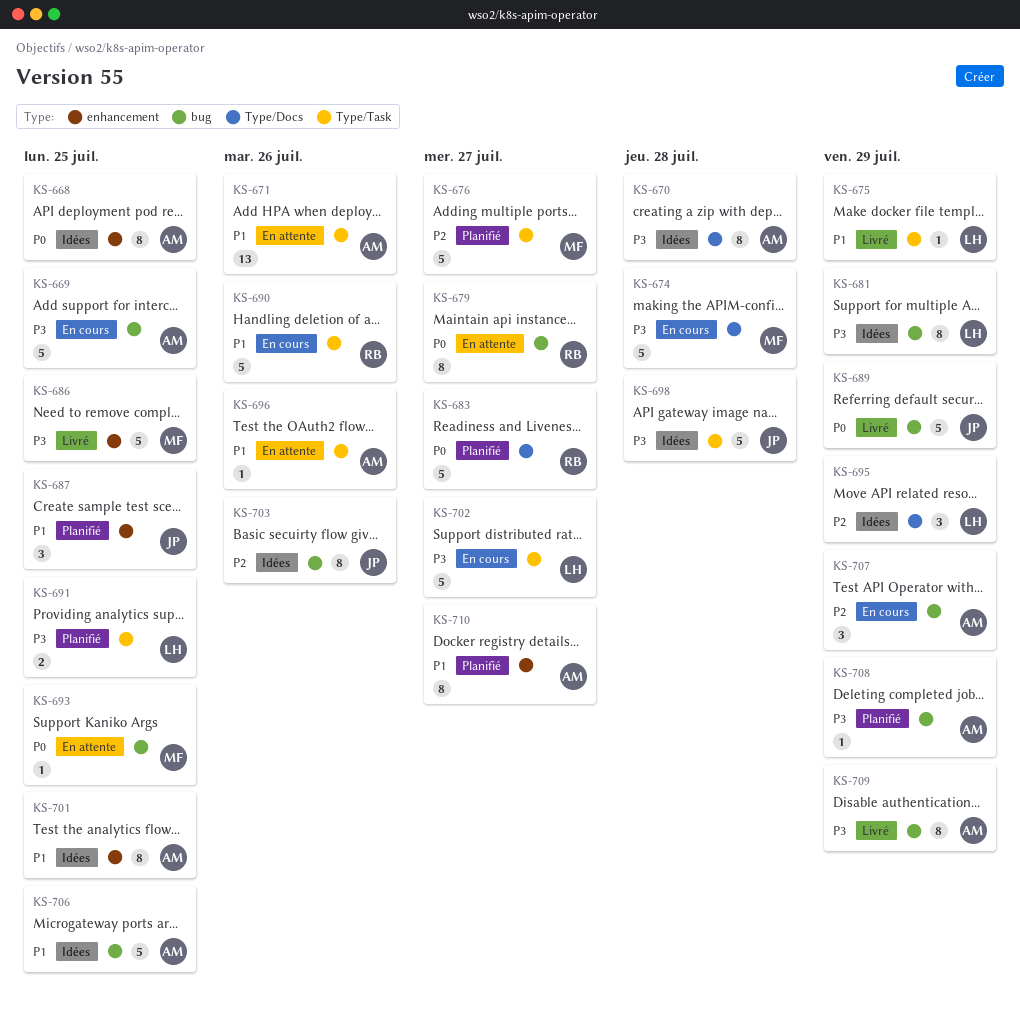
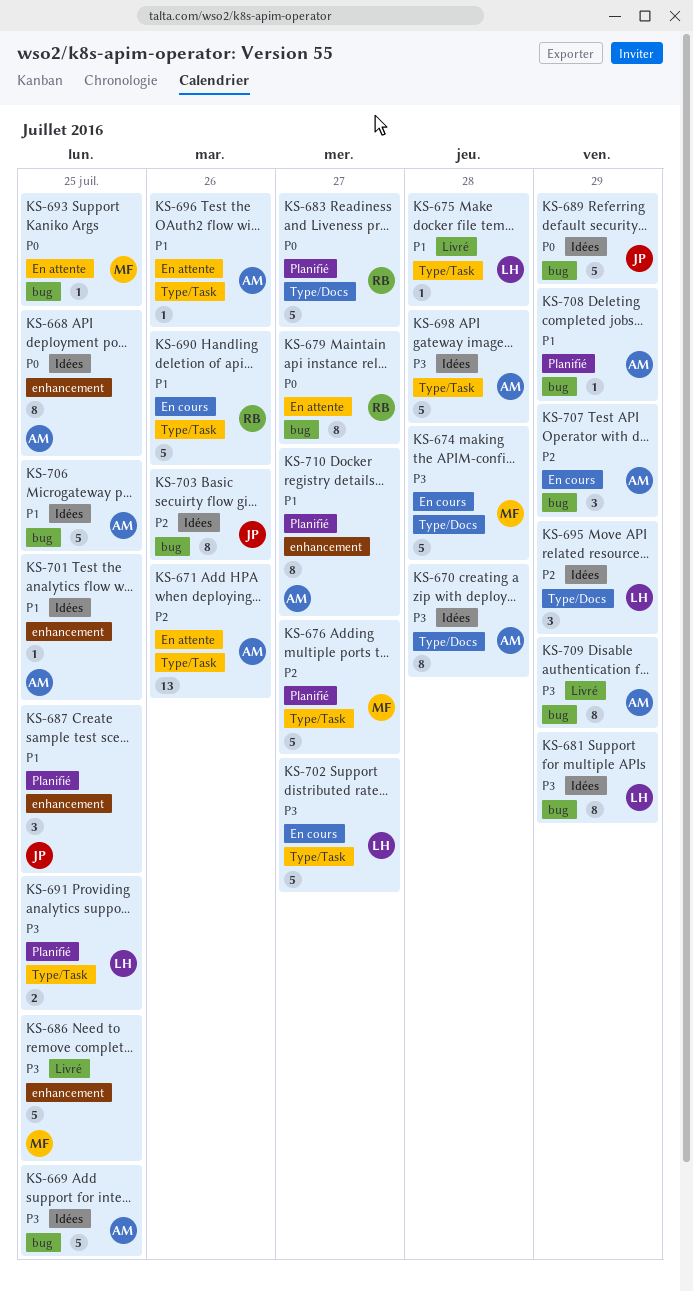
KS-669, status: En cours -> Idées
KS-671, priority: P1 -> P2
KS-675, due: Jul 29 -> Jul 28
KS-689, status: Livré -> Idées
KS-698, owner: JP -> AM
KS-701, estimate: 8 -> 1
KS-708, priority: P3 -> P1

